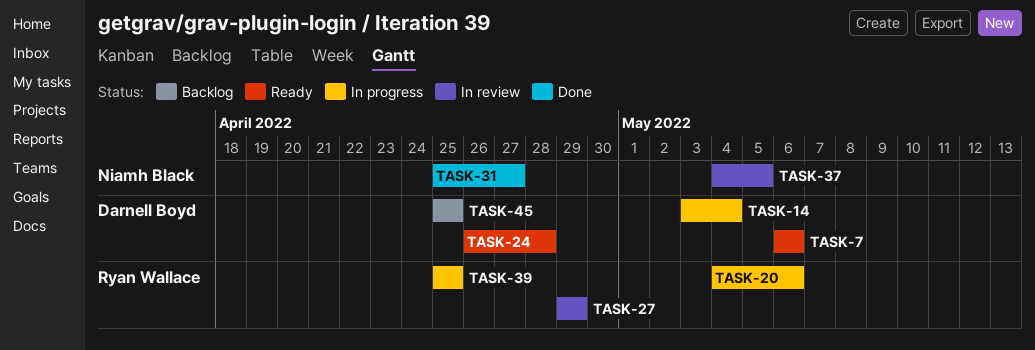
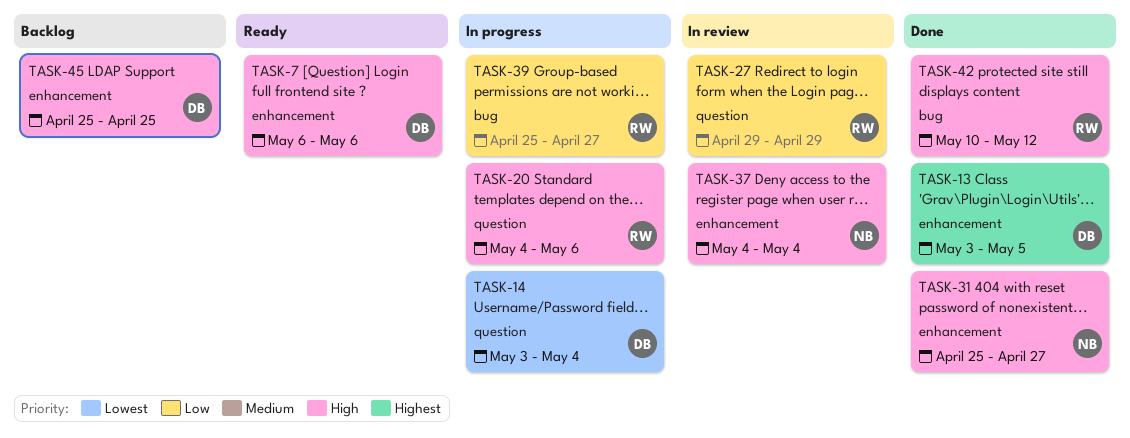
TASK-13: none -> present
TASK-24: present -> none
TASK-37, due: May 5 -> May 4
TASK-39, due: Apr 25 -> Apr 27
TASK-42: none -> present

